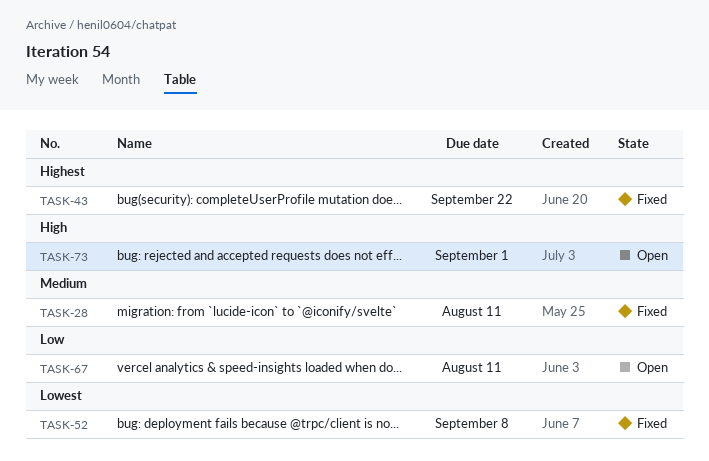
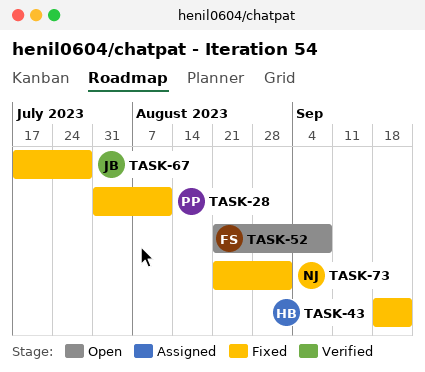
TASK-52, status: Fixed -> Open
TASK-67, status: Open -> Fixed
TASK-67, due: Aug 11 -> Jul 28
TASK-73, status: Open -> Fixed

